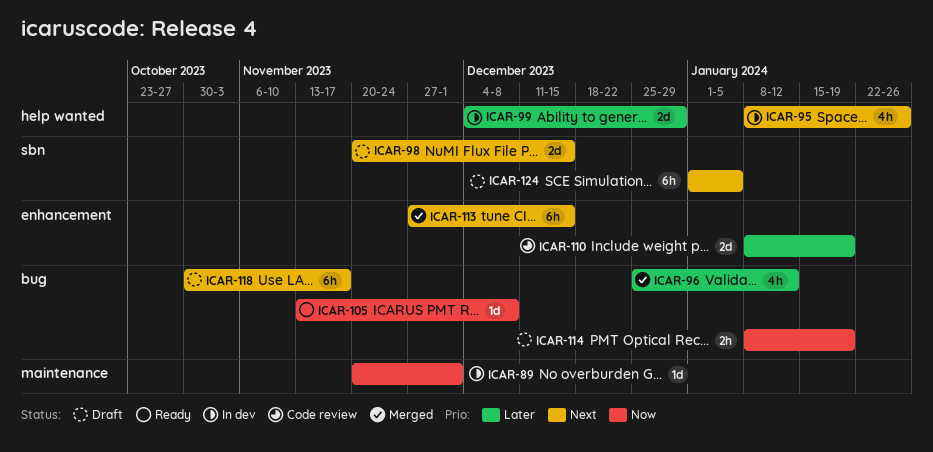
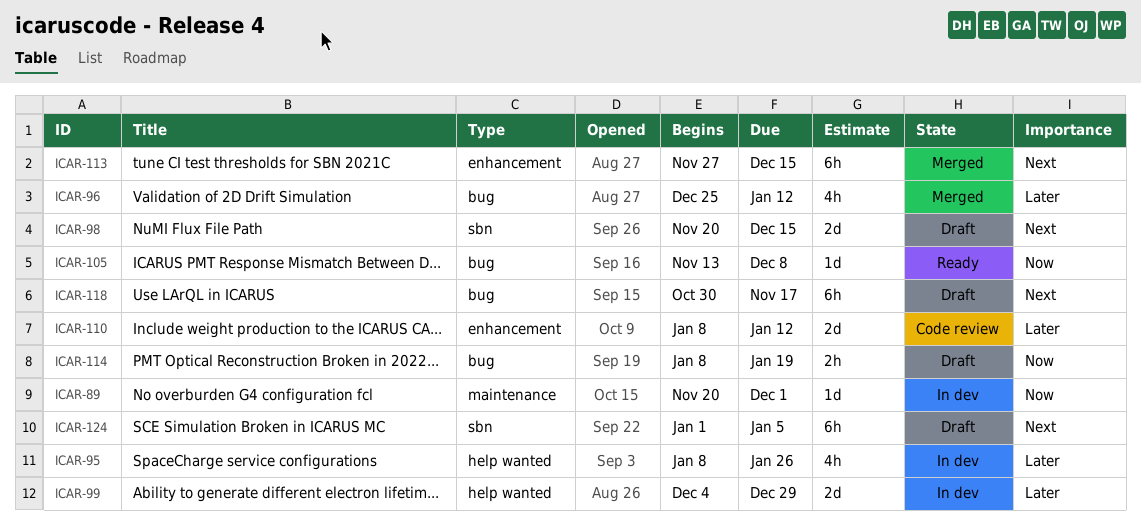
ICAR-95, priority: Next -> Later
ICAR-110, due: Jan 19 -> Jan 12

